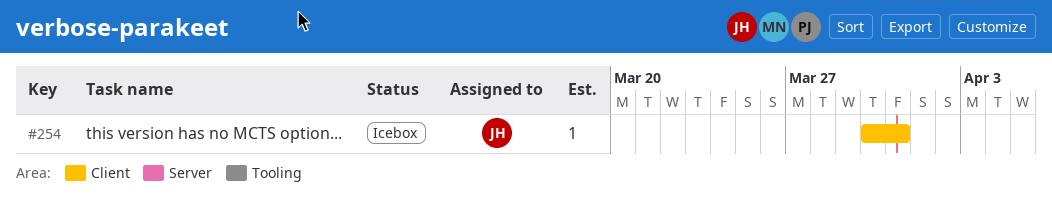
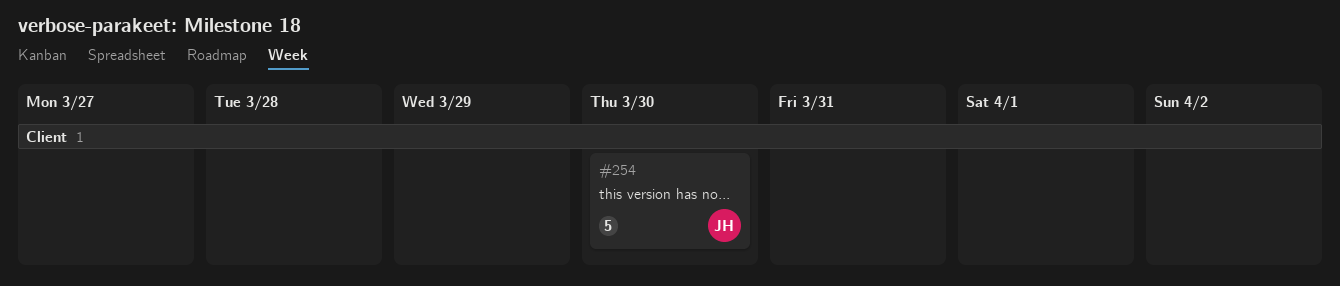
#254, estimate: 1 -> 5
#254, due: Mar 31 -> Mar 30

